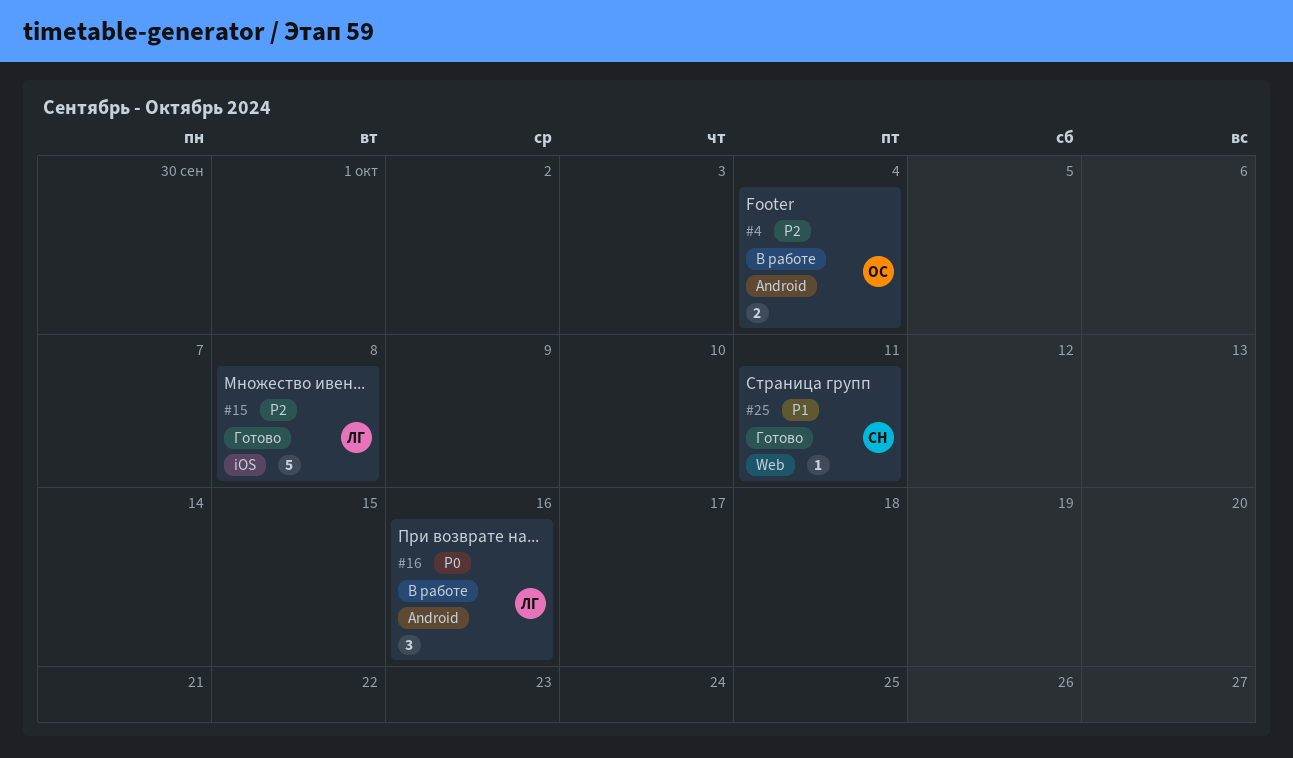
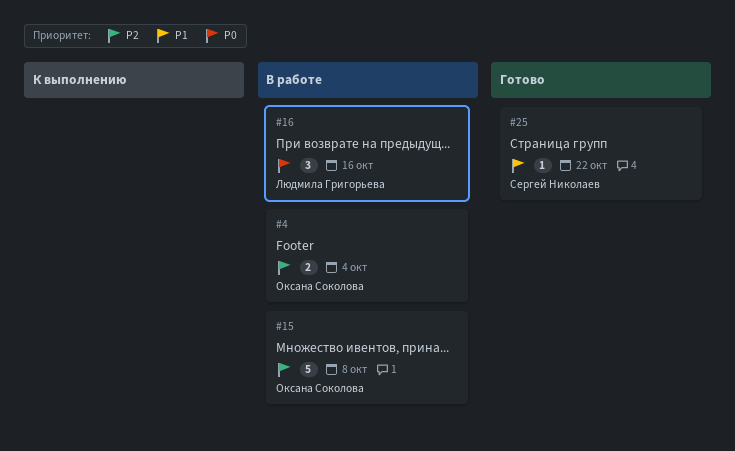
#15, status: Готово -> В работе
#15, owner: Людмила Григорьева -> Оксана Соколова
#25, due: Oct 11 -> Oct 22

